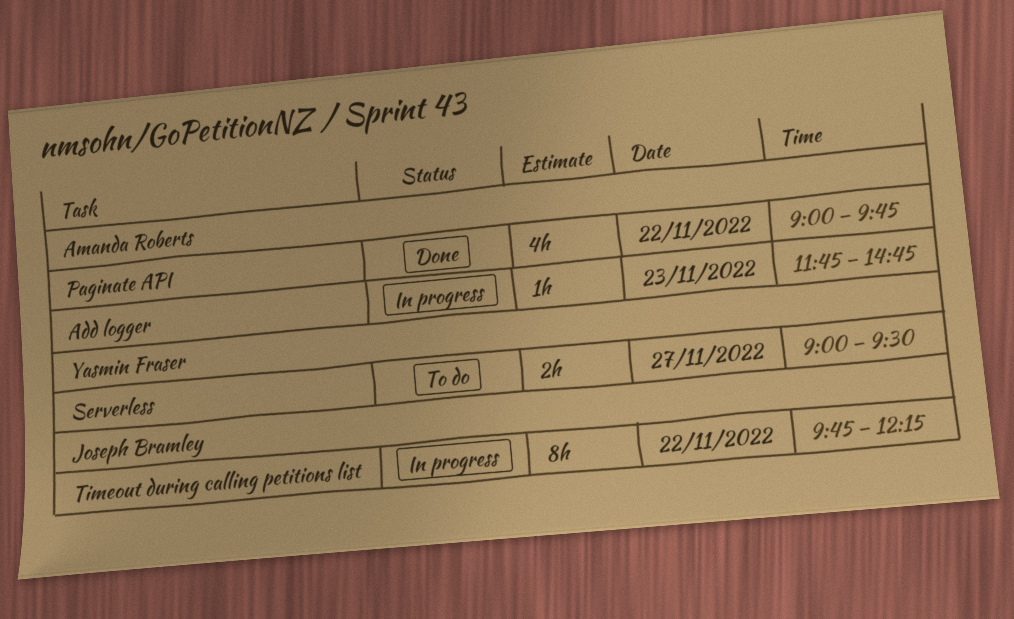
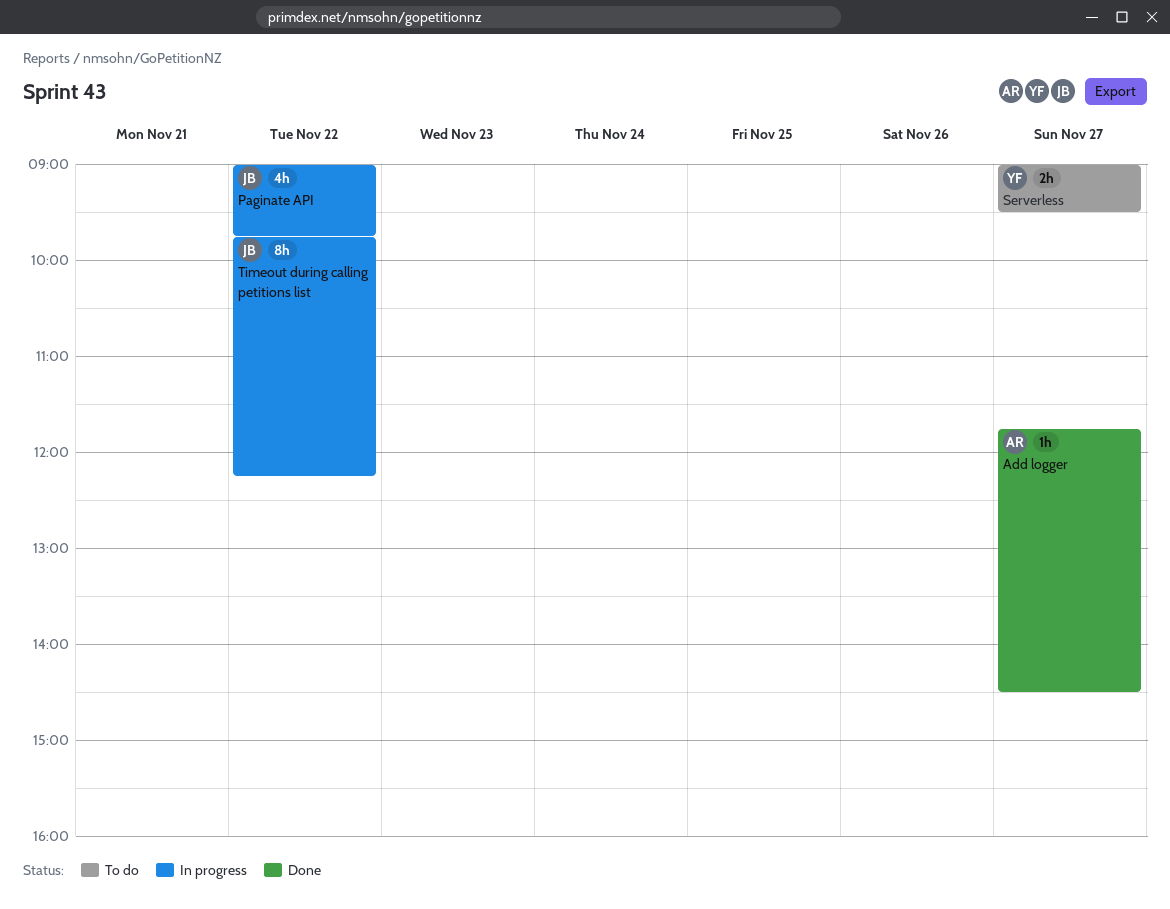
Add logger, status: In progress -> Done
Add logger, day: Nov 23 -> Nov 27
Add logger, ends: 14:45 -> 14:30
Paginate API, status: Done -> In progress
Paginate API, owner: Amanda Roberts -> Joseph Bramley

